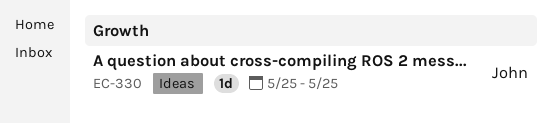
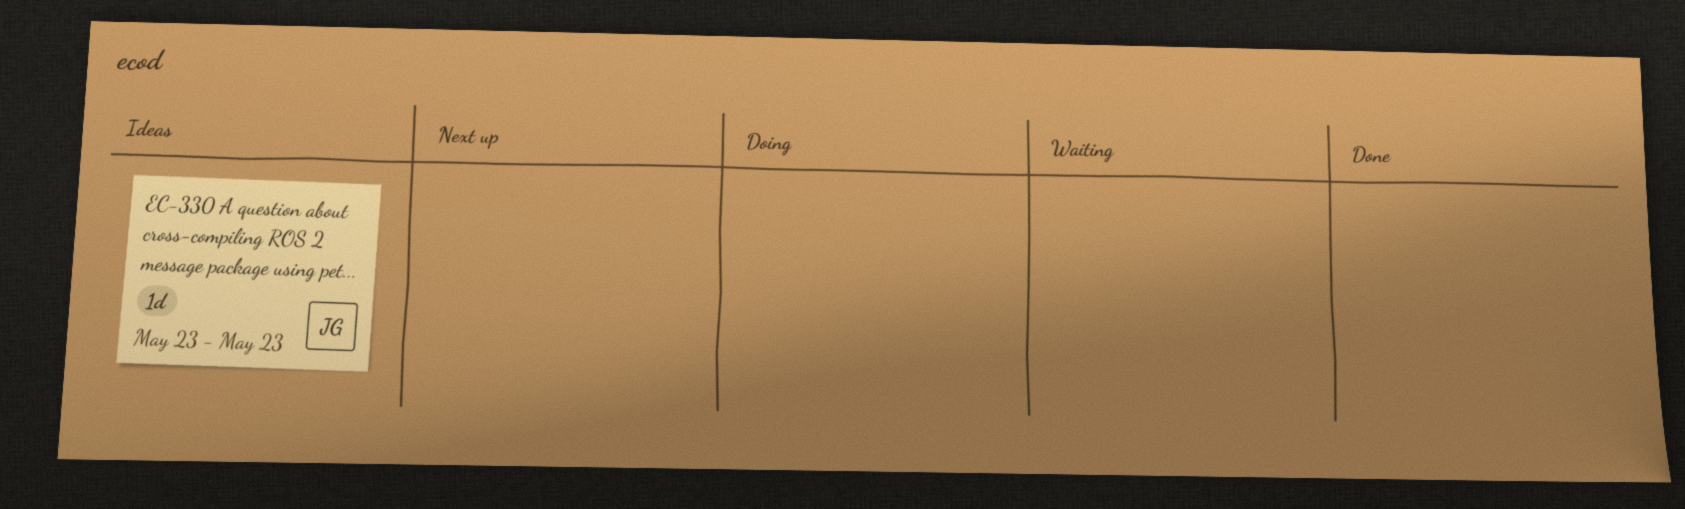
EC-330, start: May 25 -> May 23
EC-330, due: May 25 -> May 23

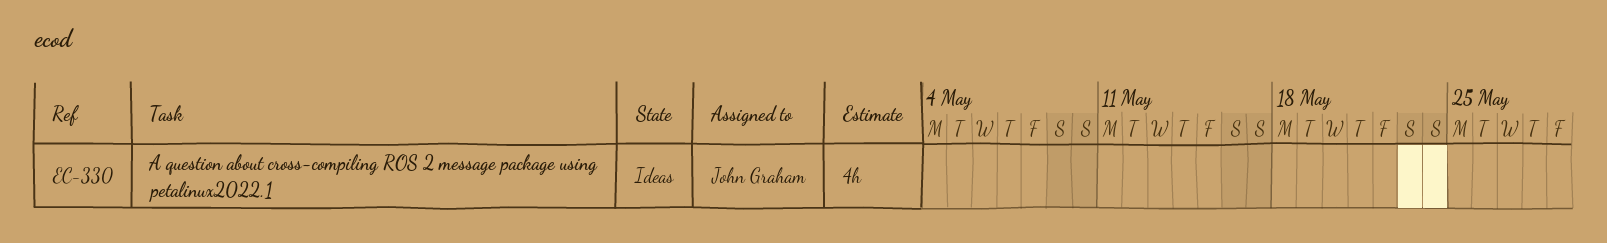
EC-330, estimate: 1d -> 4h
EC-330, due: May 23 -> May 24

